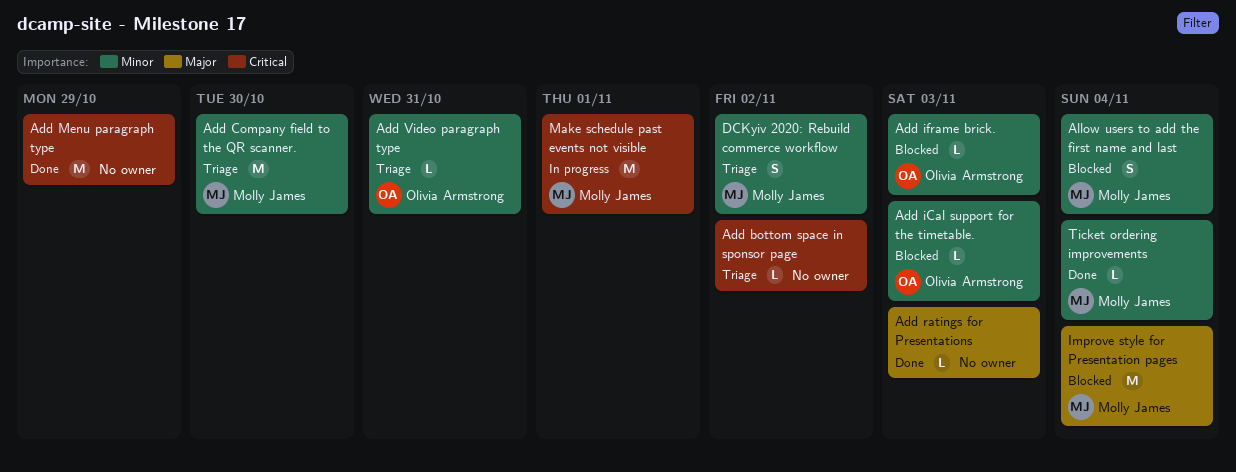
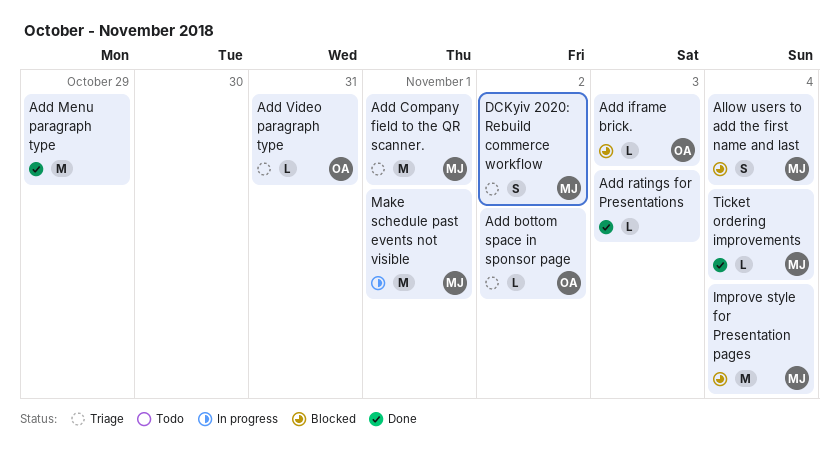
Add bottom space in sponsor page, owner: none -> Olivia Armstrong
Add Company field to the QR scanner., due: Oct 30 -> Nov 1
Add iCal support for the timetable.: present -> none

